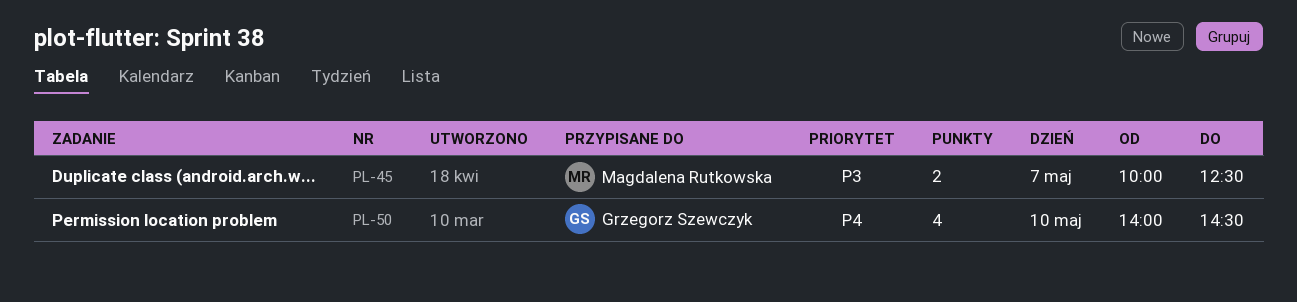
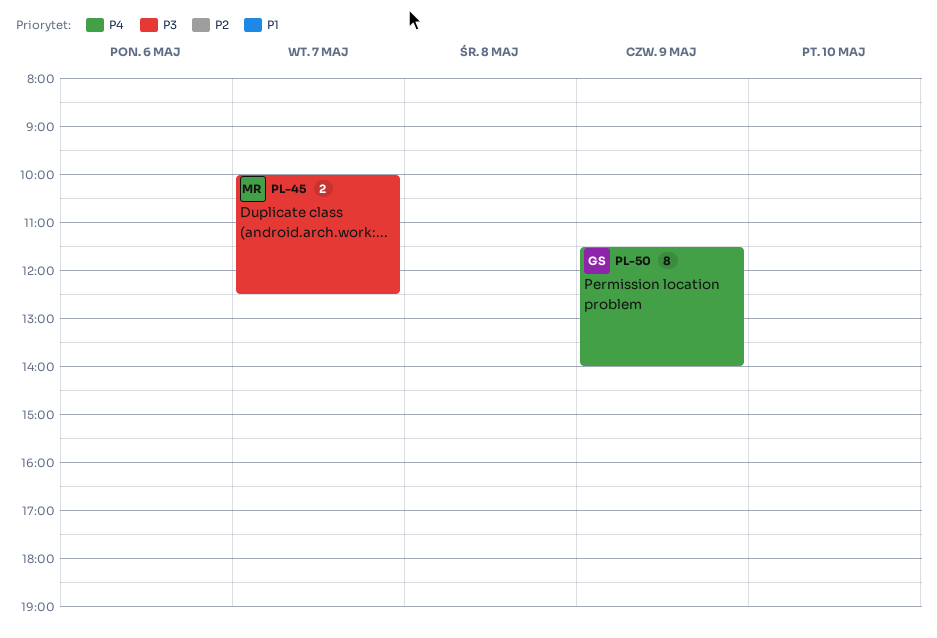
PL-50, estimate: 4 -> 8
PL-50, day: May 10 -> May 9
PL-50, begins: 14:00 -> 11:30
PL-50, ends: 14:30 -> 14:00

